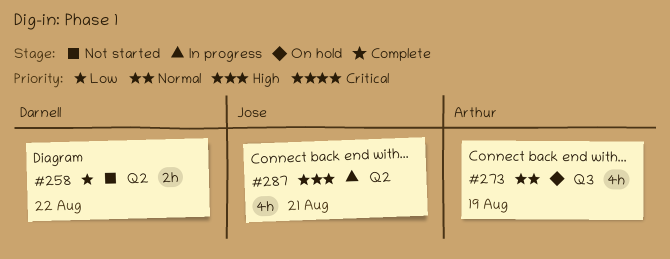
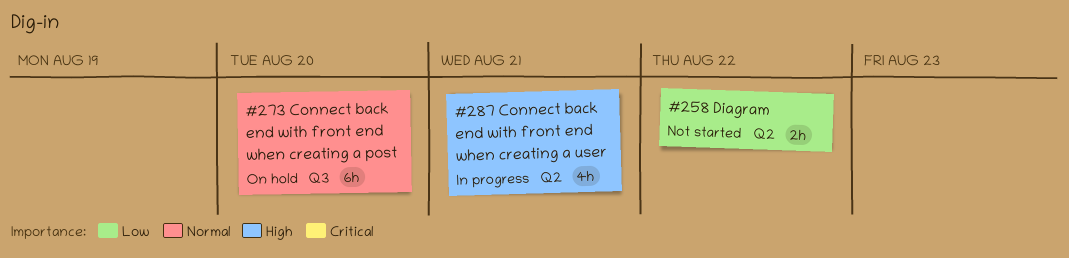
#273, estimate: 4h -> 6h
#273, due: Aug 19 -> Aug 20

